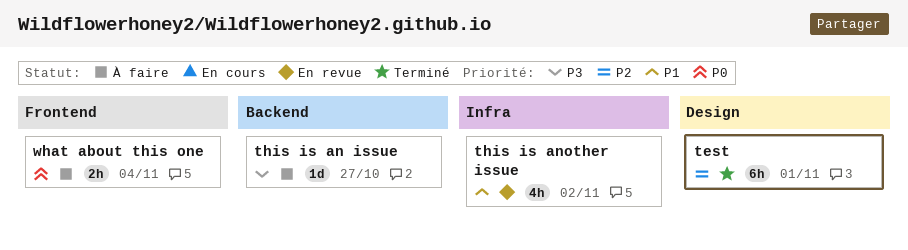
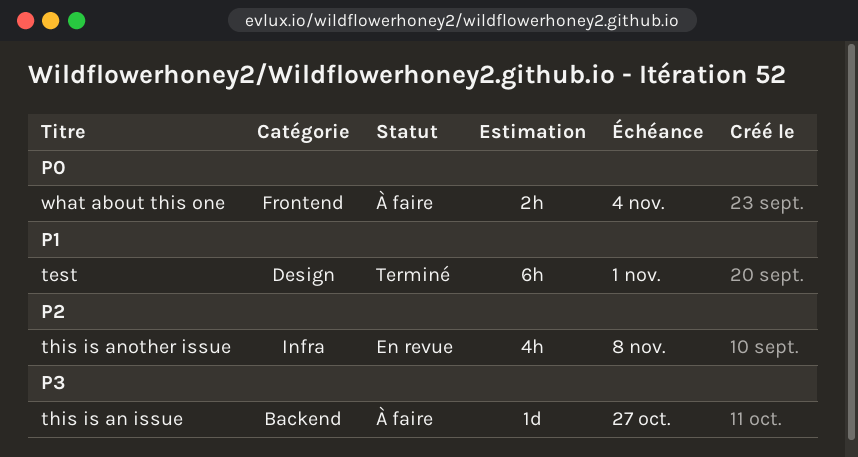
test, priority: P2 -> P1
this is another issue, priority: P1 -> P2
this is another issue, due: Nov 2 -> Nov 8

